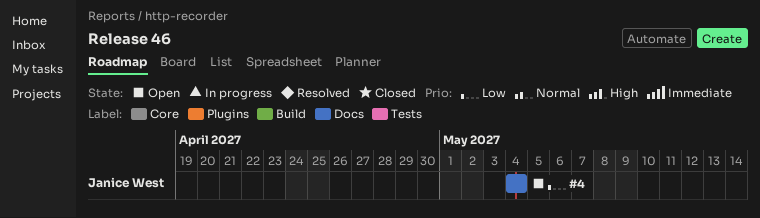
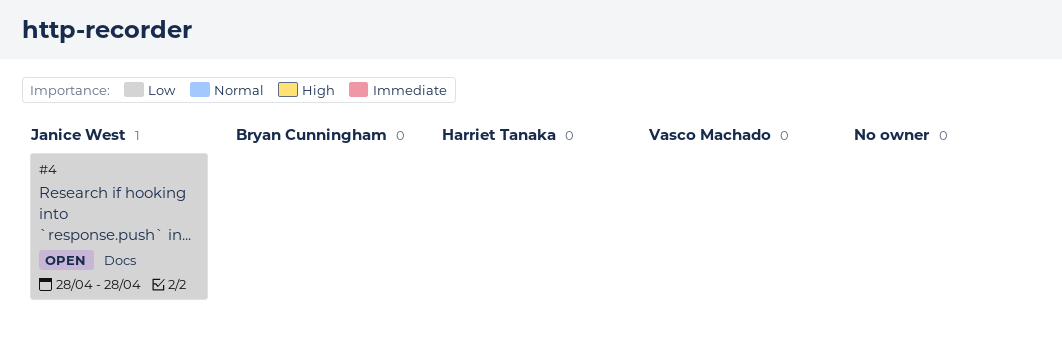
#4, start: May 4 -> Apr 28
#4, due: May 4 -> Apr 28

